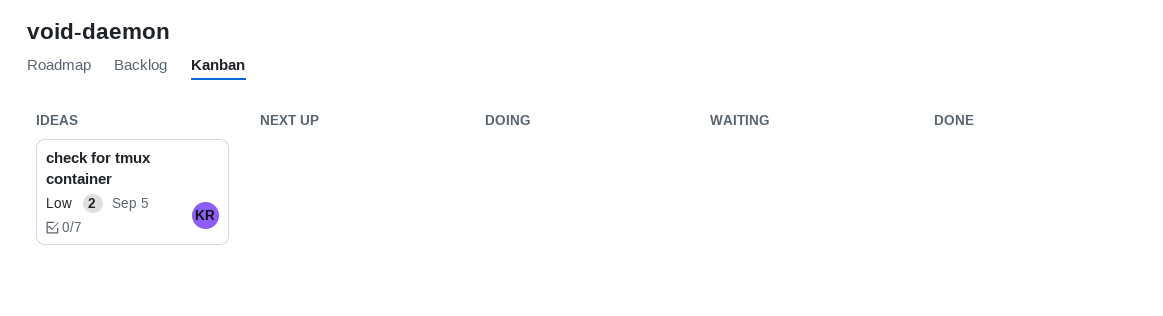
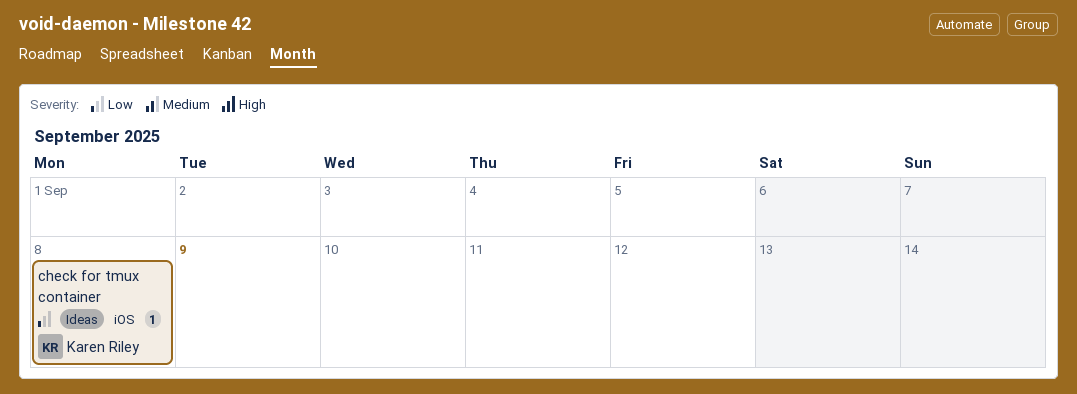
check for tmux container, estimate: 2 -> 1
check for tmux container, due: Sep 5 -> Sep 8

